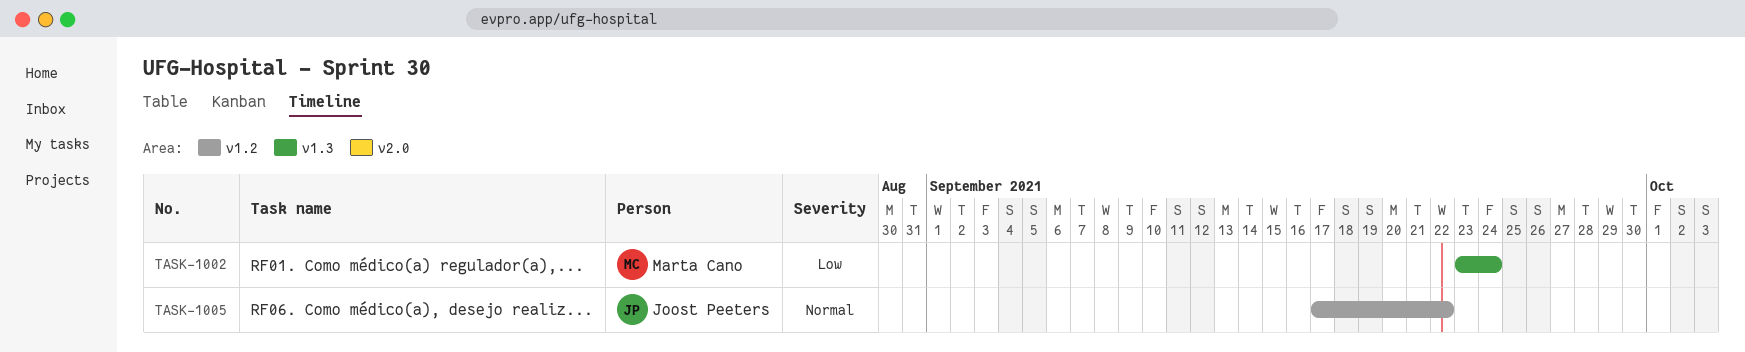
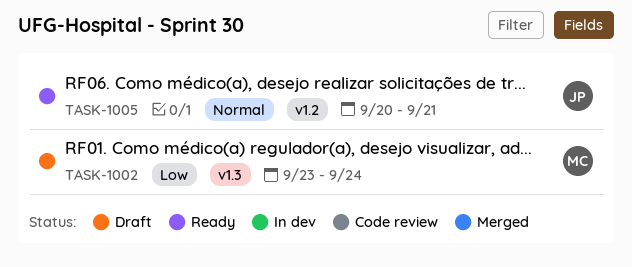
TASK-1005, start: Sep 17 -> Sep 20
TASK-1005, due: Sep 22 -> Sep 21

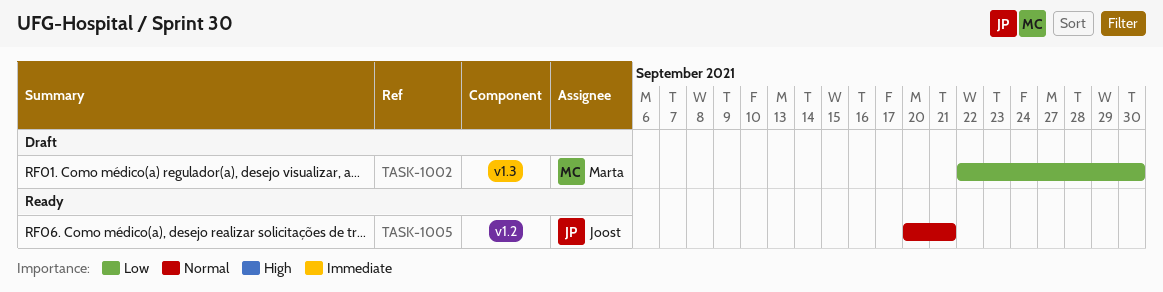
TASK-1002, start: Sep 23 -> Sep 22
TASK-1002, due: Sep 24 -> Sep 30

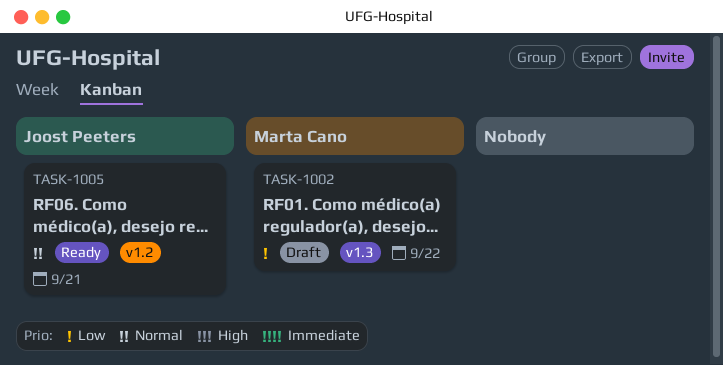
TASK-1002, due: Sep 30 -> Sep 22

